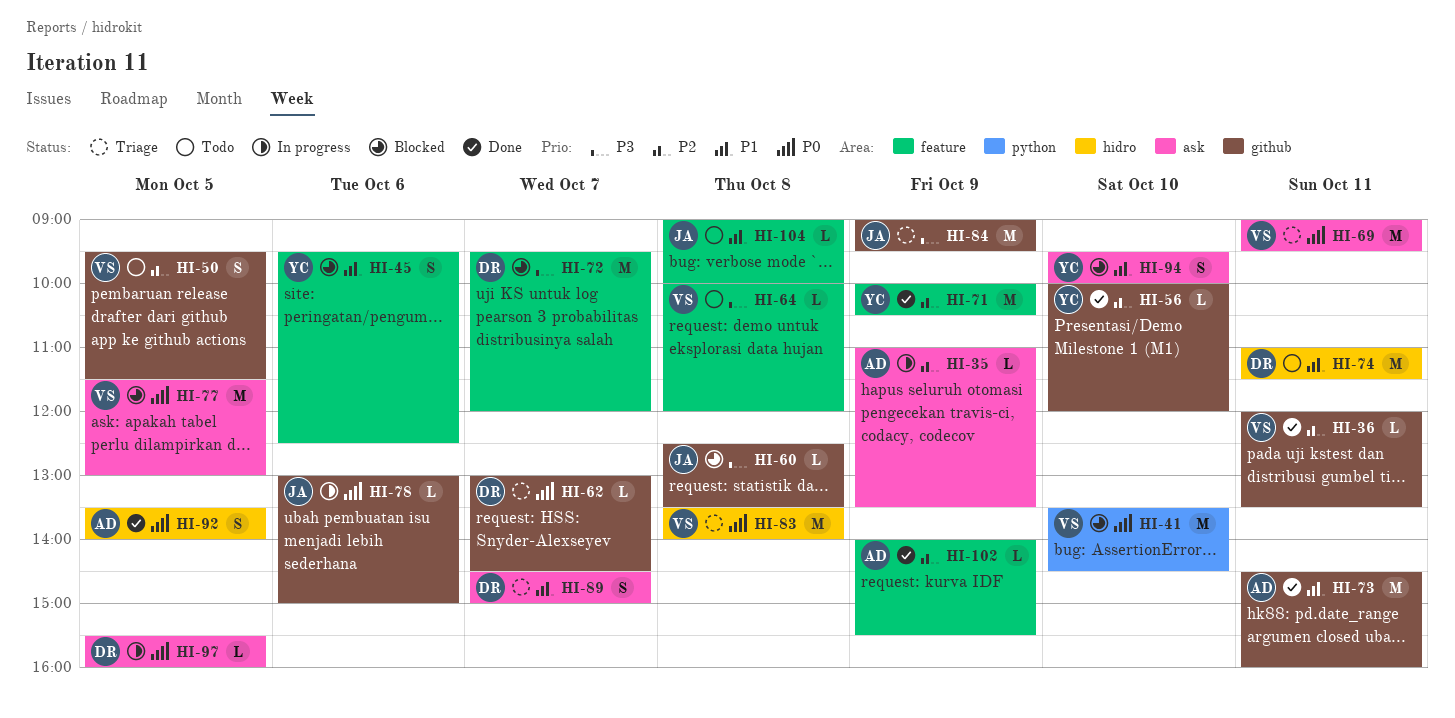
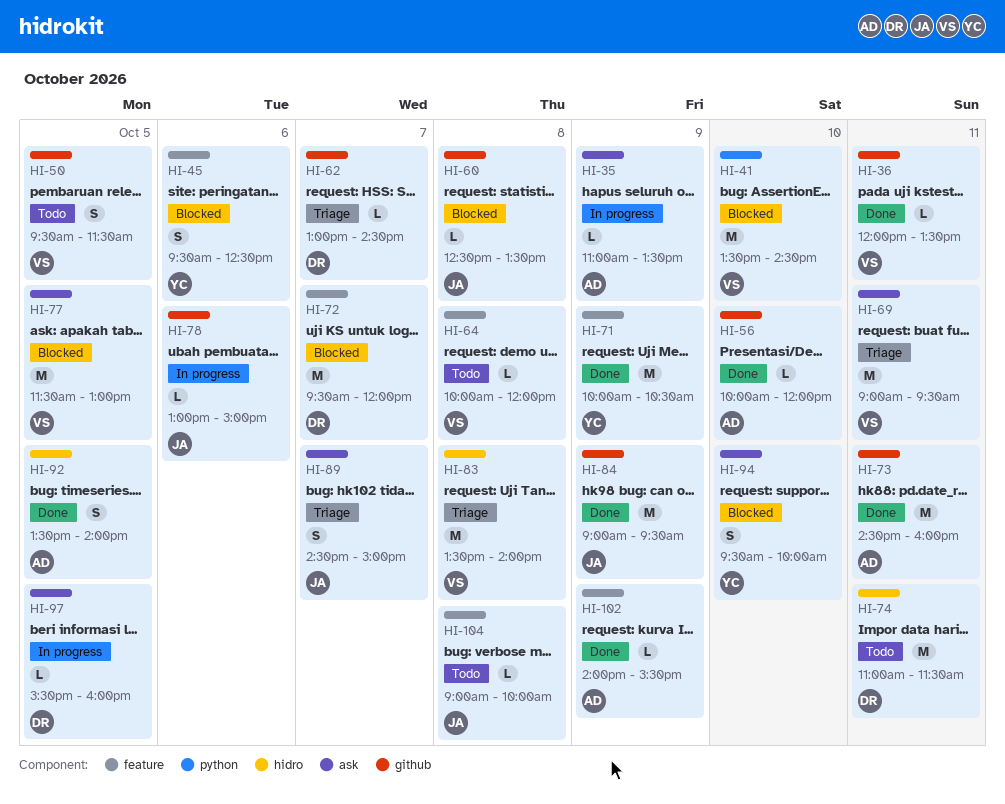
HI-56, owner: YC -> AD
HI-84, status: Triage -> Done
HI-89, owner: DR -> JA

